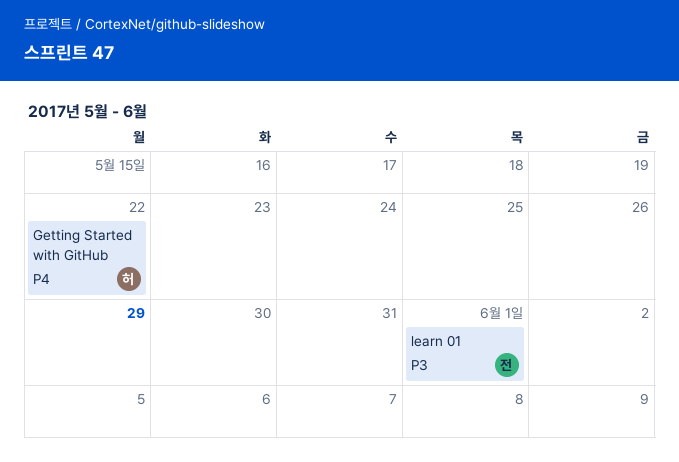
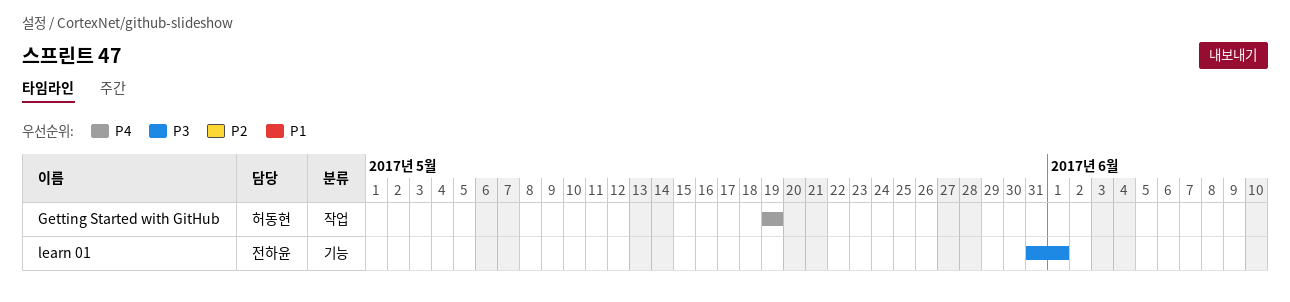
Getting Started with GitHub, due: May 22 -> May 19

